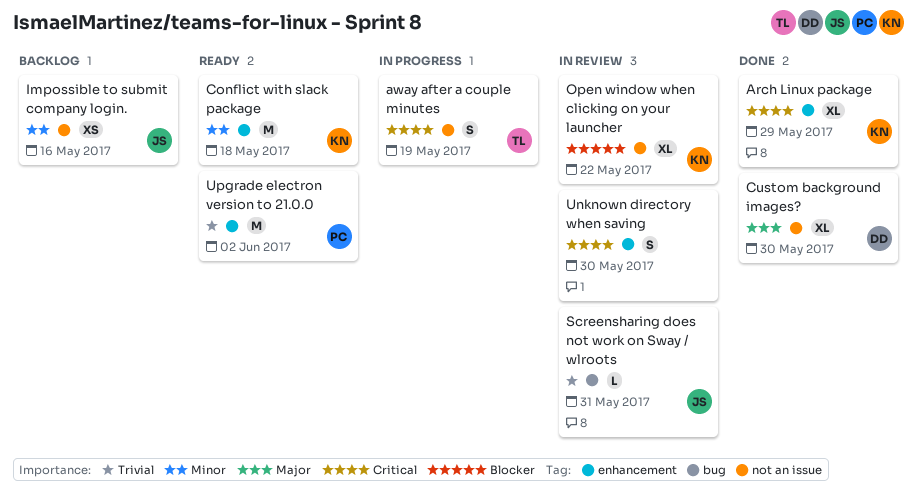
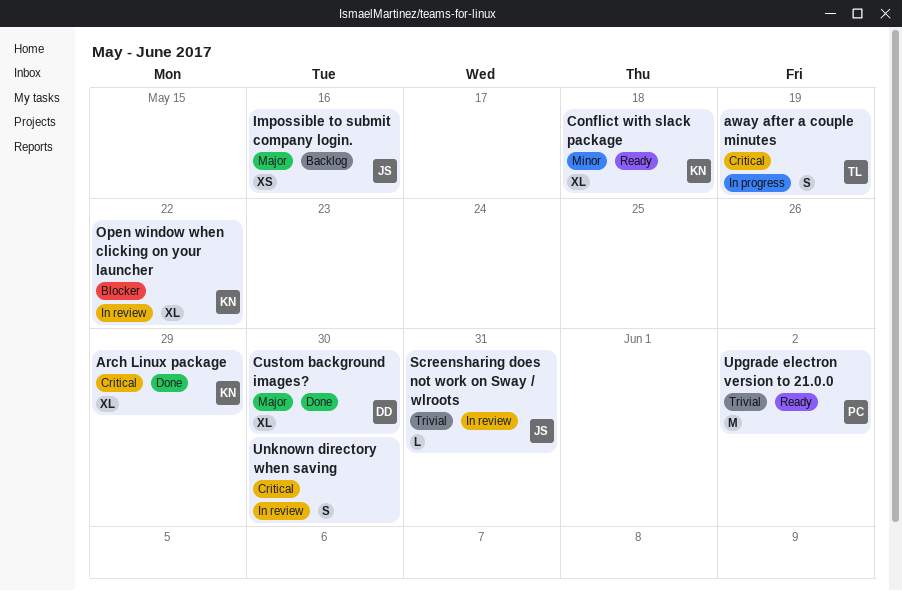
Conflict with slack package, estimate: M -> XL
Impossible to submit company login., priority: Minor -> Major

